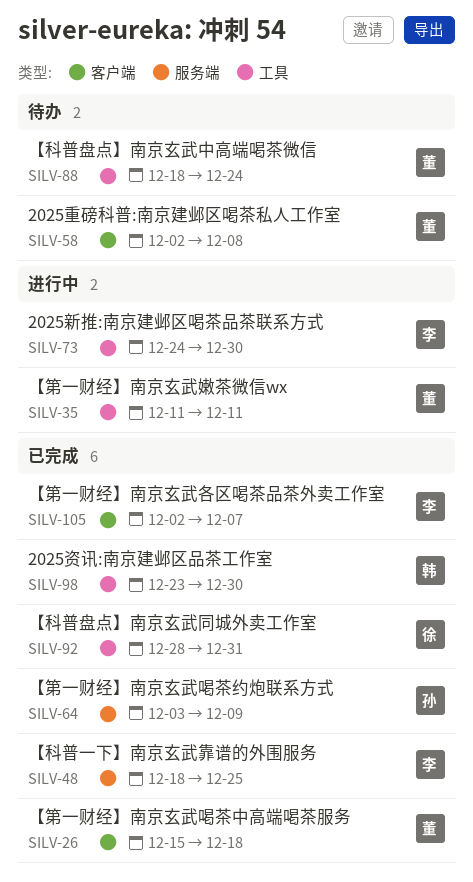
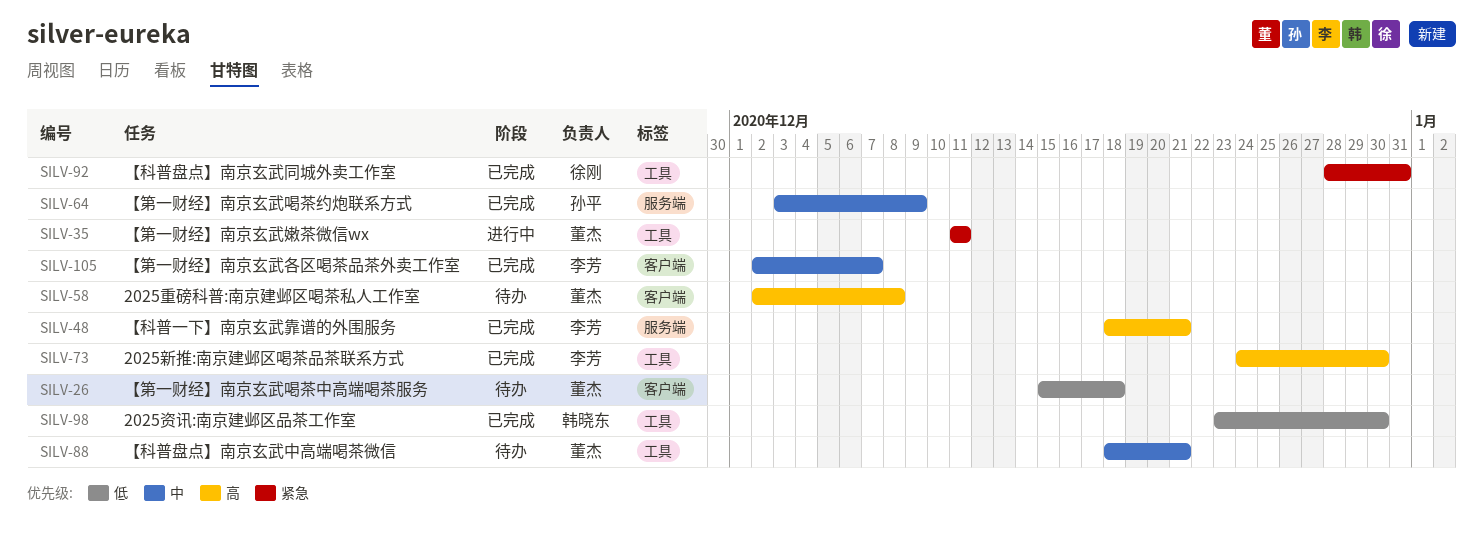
SILV-26, status: 已完成 -> 待办
SILV-48, due: Dec 25 -> Dec 21
SILV-73, status: 进行中 -> 已完成
SILV-88, due: Dec 24 -> Dec 21

